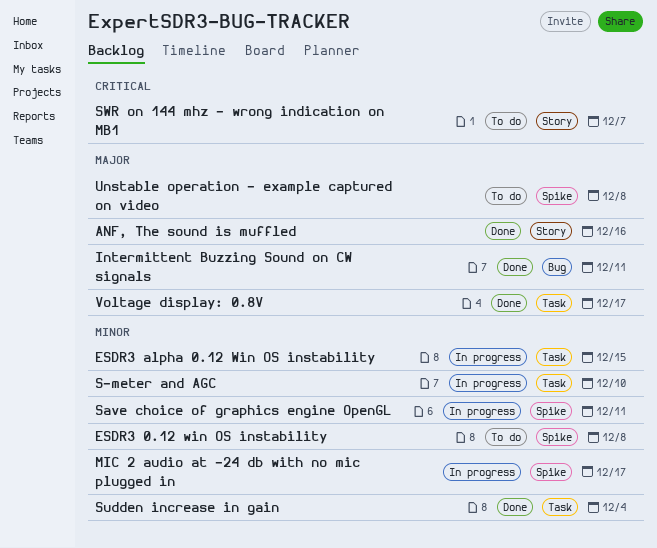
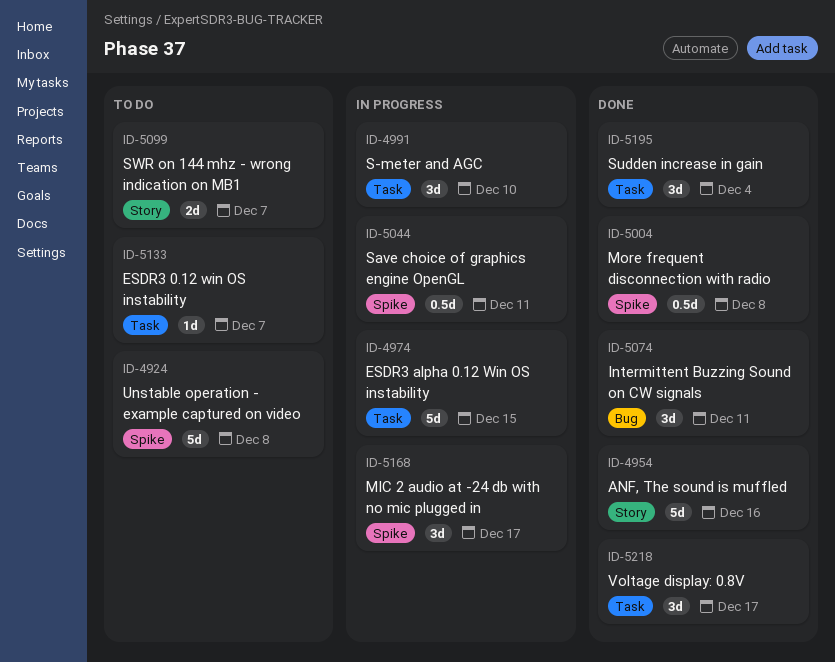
ESDR3 0.12 win OS instability, label: Spike -> Task
ESDR3 0.12 win OS instability, due: Dec 8 -> Dec 7
More frequent disconnection with radio: none -> present

